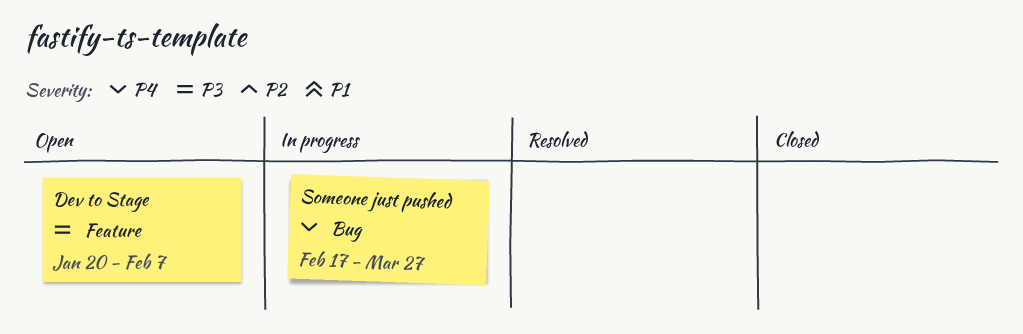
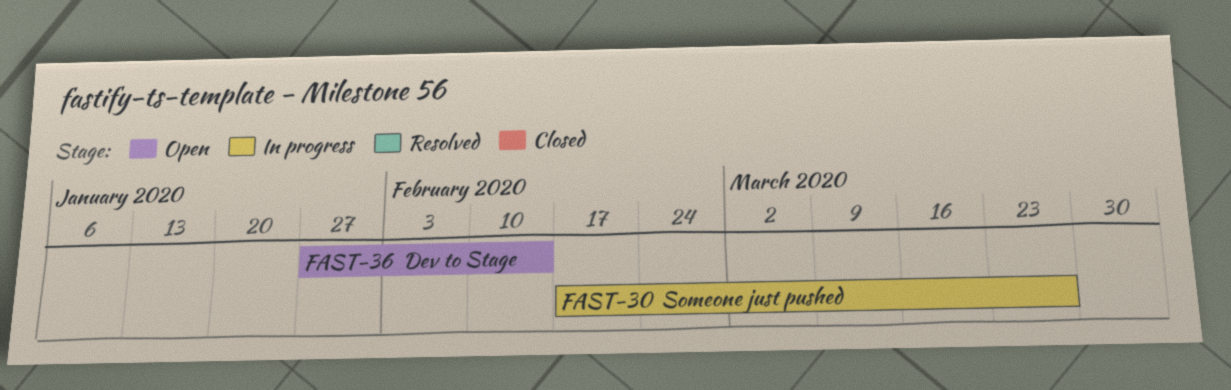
Dev to Stage, start: Jan 20 -> Jan 27
Dev to Stage, due: Feb 7 -> Feb 14

